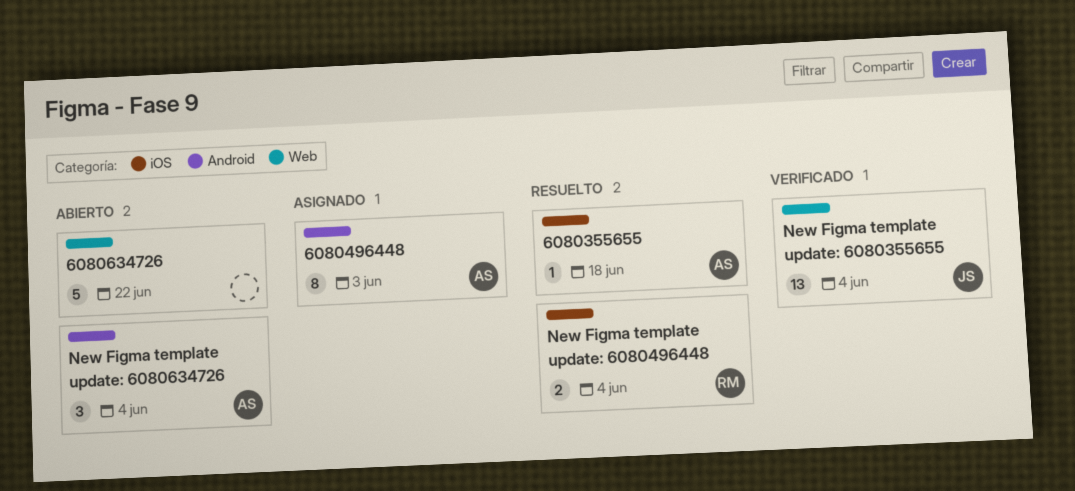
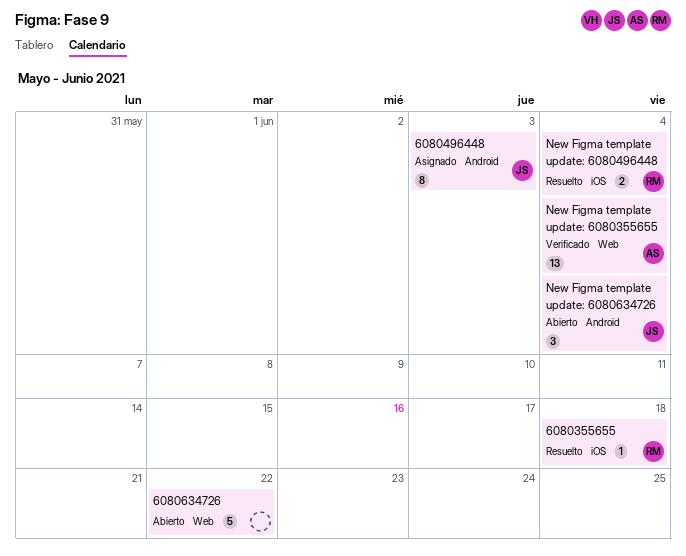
6080355655, owner: AS -> RM
6080496448, owner: AS -> JS
New Figma template update: 6080355655, owner: JS -> AS
New Figma template update: 6080634726, owner: AS -> JS

